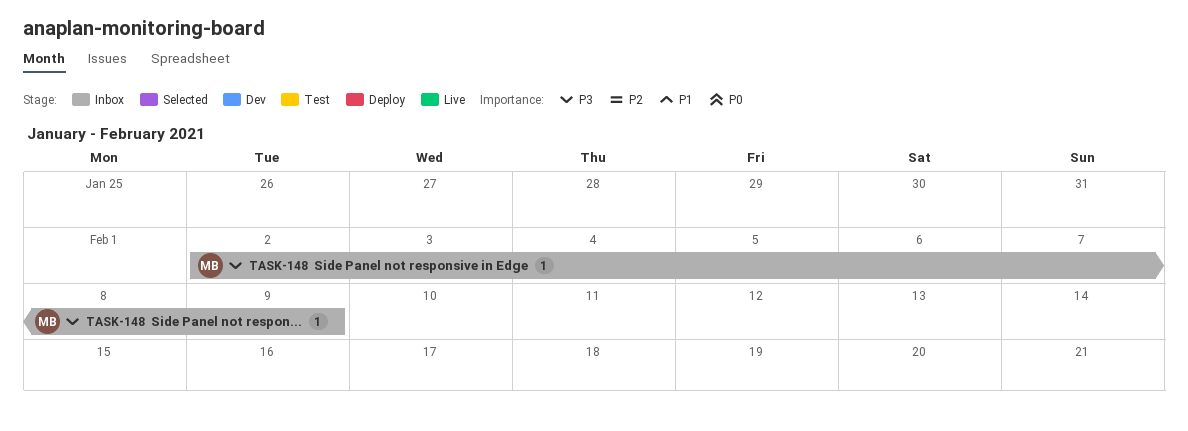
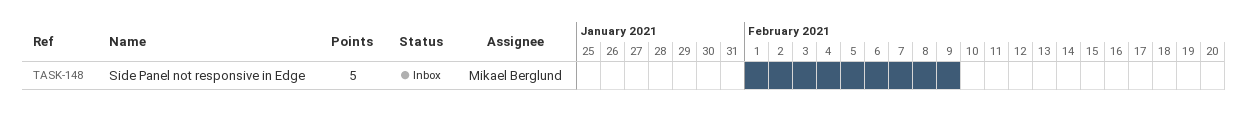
TASK-148, estimate: 1 -> 5
TASK-148, start: Feb 2 -> Feb 1

